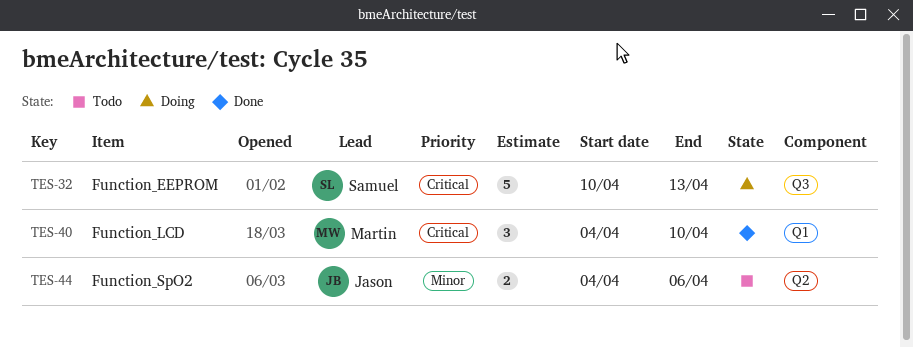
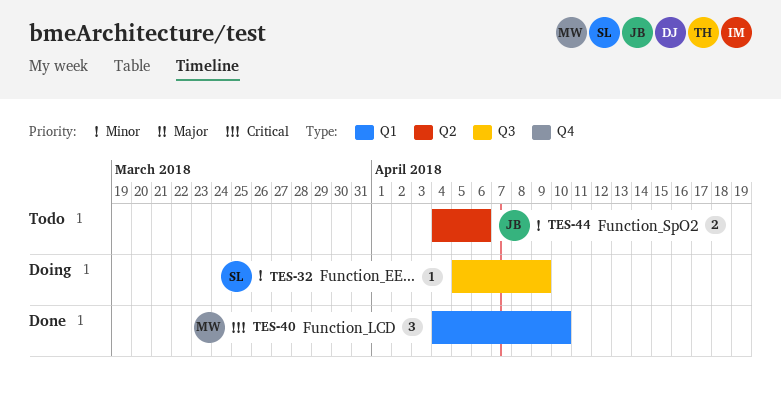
TES-32, priority: Critical -> Minor
TES-32, estimate: 5 -> 1
TES-32, start: Apr 10 -> Apr 5
TES-32, due: Apr 13 -> Apr 9

